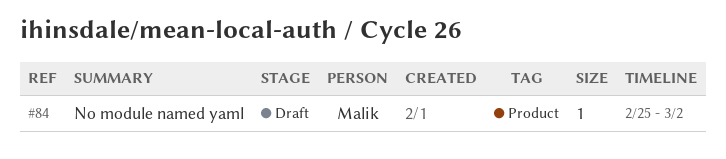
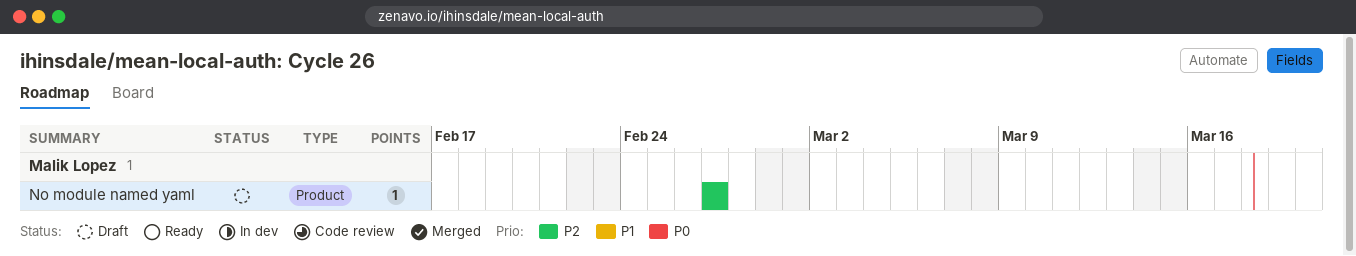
No module named yaml, start: Feb 25 -> Feb 27
No module named yaml, due: Mar 2 -> Feb 27

